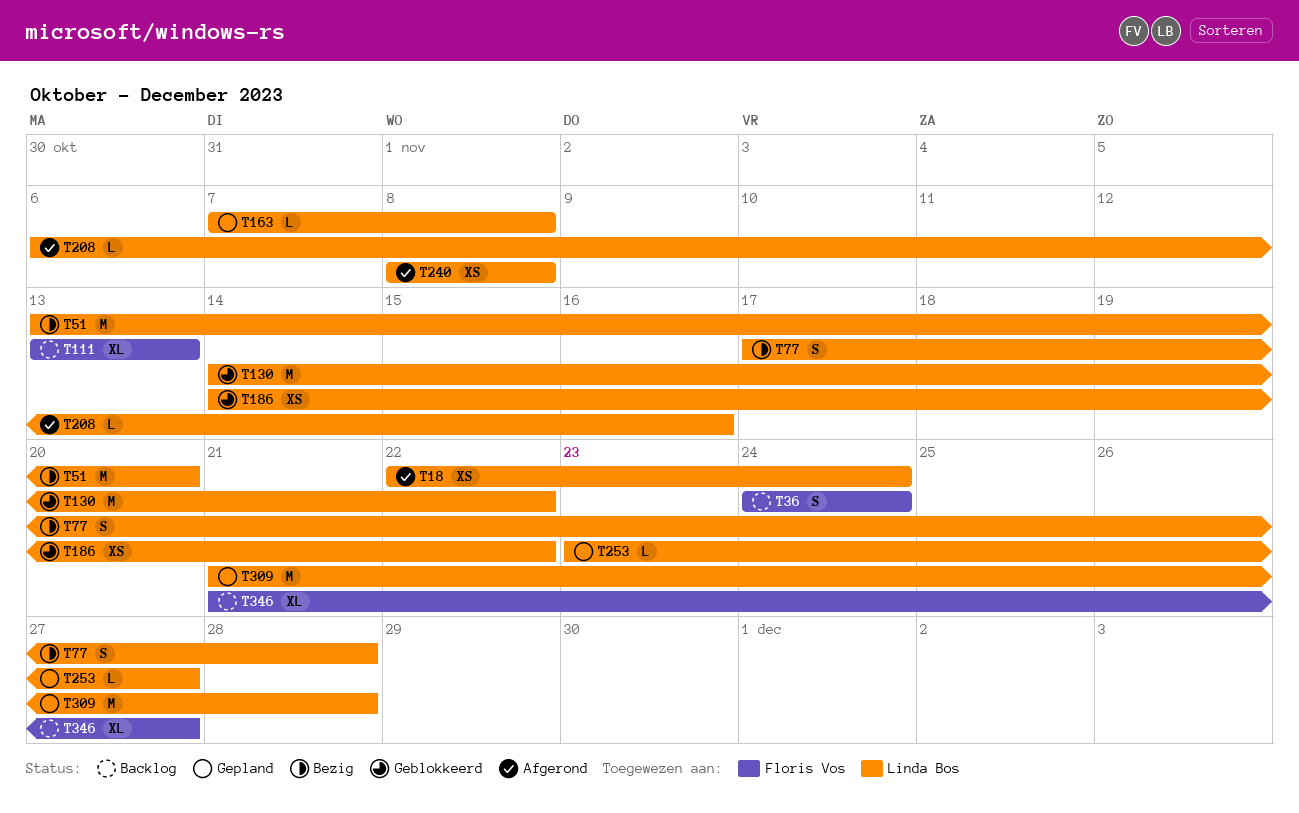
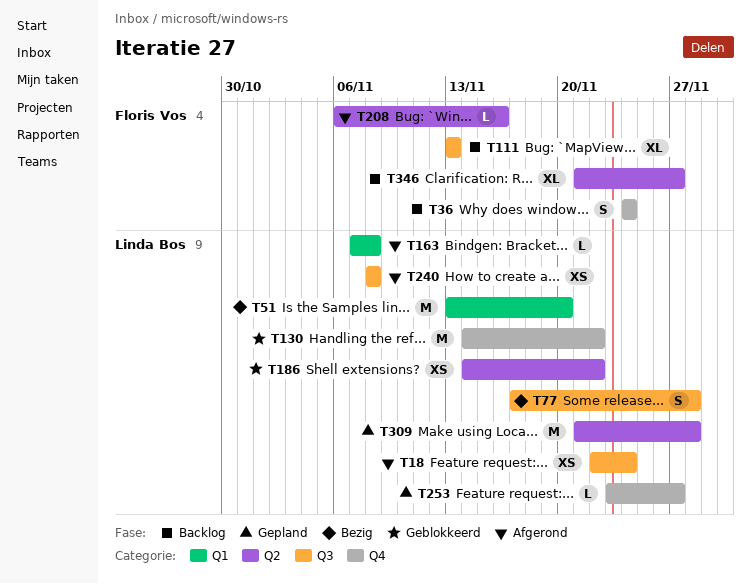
T163, status: Gepland -> Afgerond
T208, owner: Linda Bos -> Floris Vos

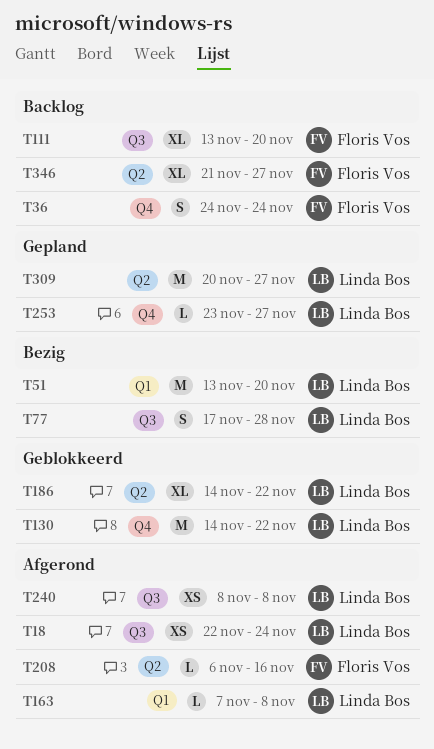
T111, due: Nov 13 -> Nov 20
T186, estimate: XS -> XL
T309, start: Nov 21 -> Nov 20
T309, due: Nov 28 -> Nov 27

